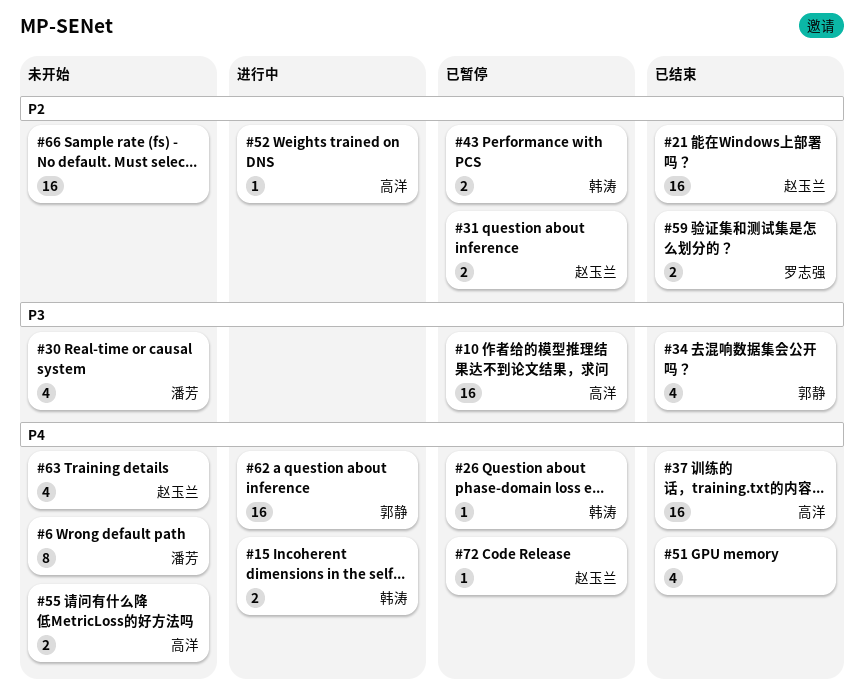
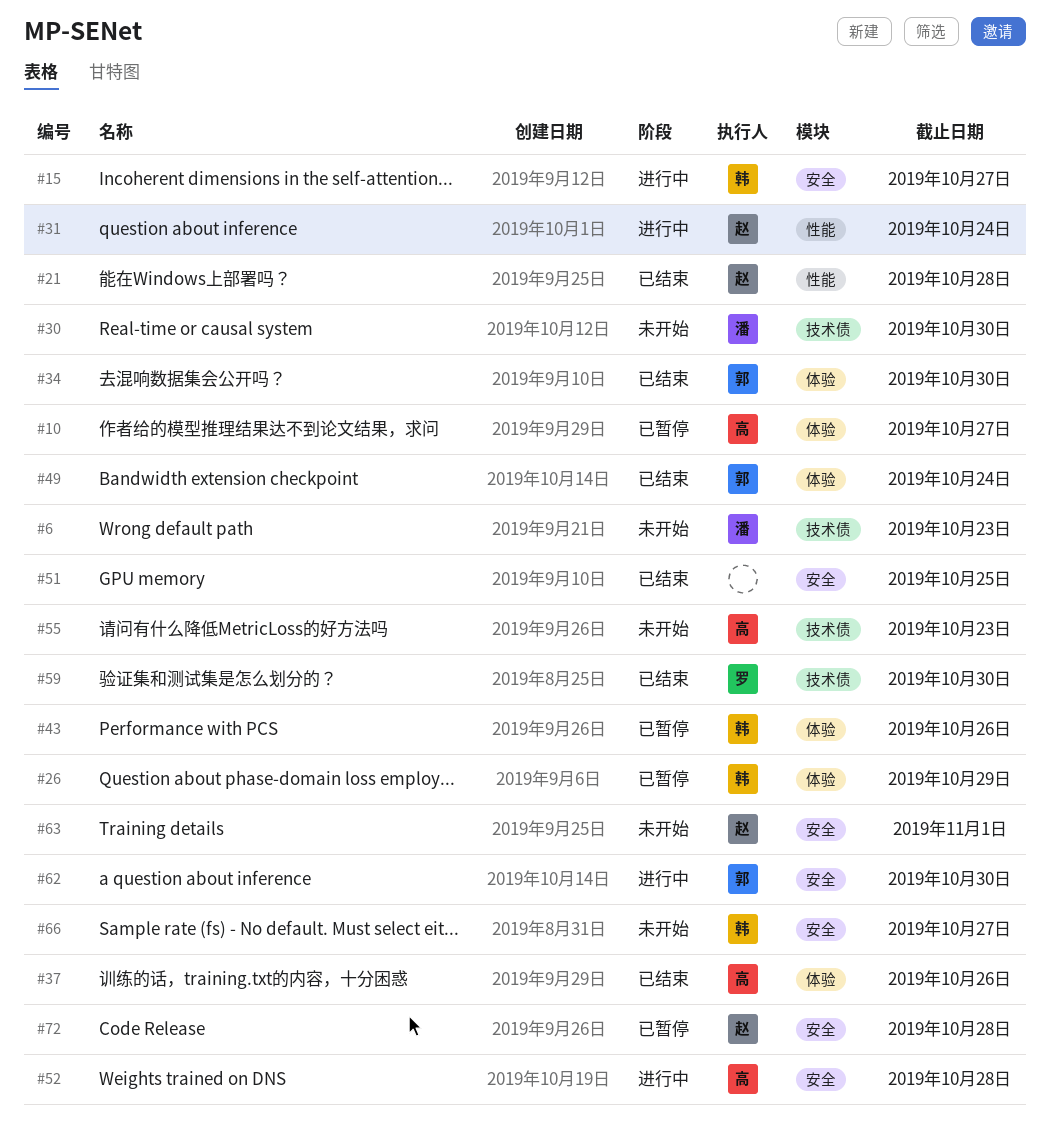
#31, status: 已暂停 -> 进行中
#49: none -> present
#66, owner: none -> 韩涛

